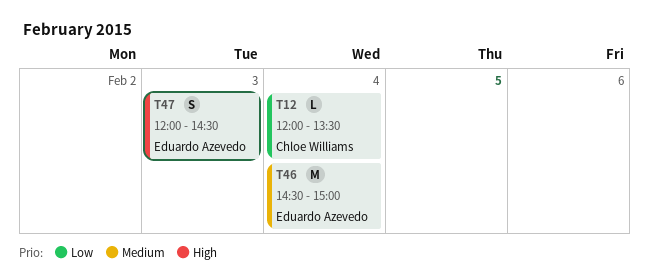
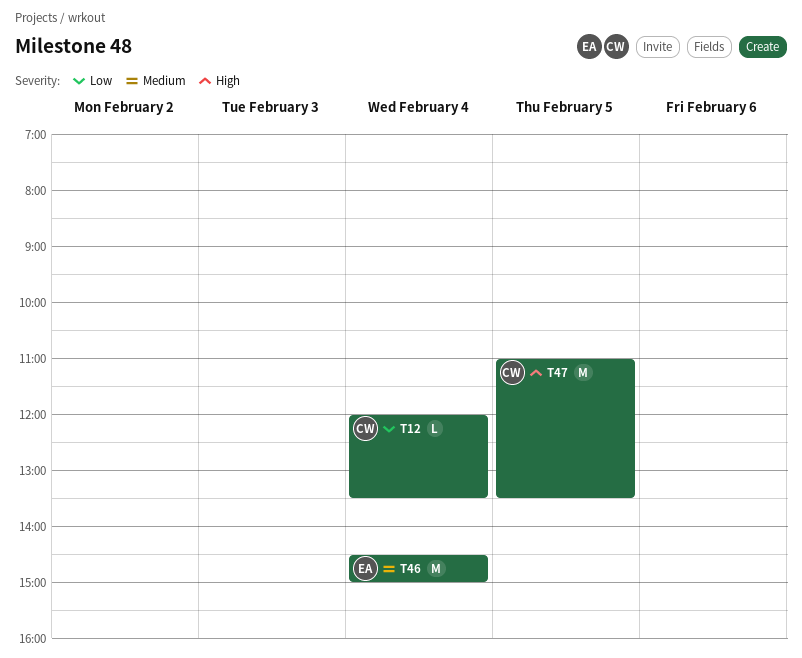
T47, owner: Eduardo Azevedo -> Chloe Williams
T47, estimate: S -> M
T47, day: Feb 3 -> Feb 5
T47, begins: 12:00 -> 11:00
T47, ends: 14:30 -> 13:30

